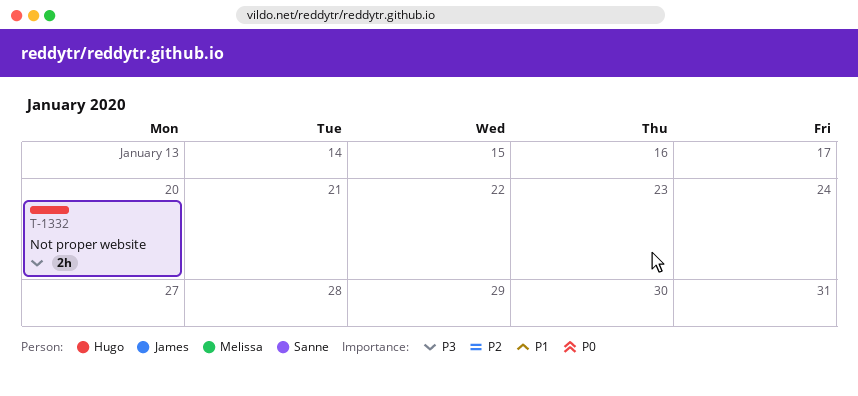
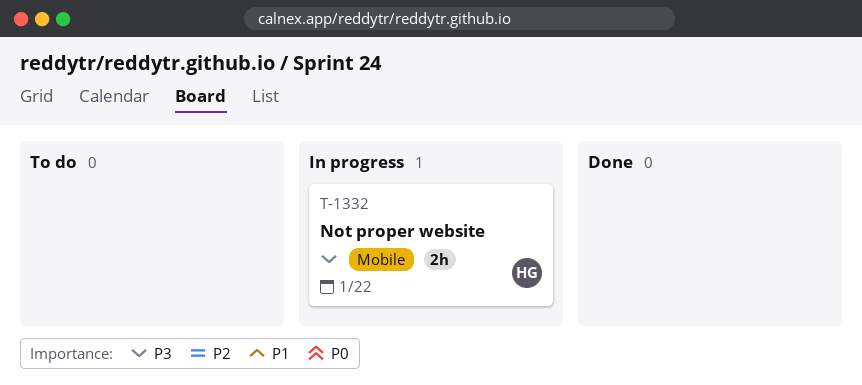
T-1332, due: Jan 20 -> Jan 22

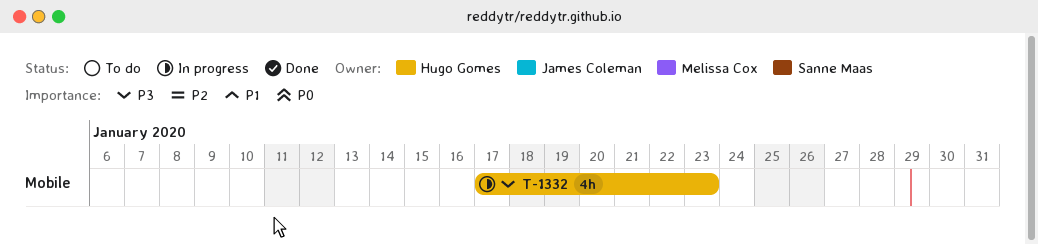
T-1332, estimate: 2h -> 4h
T-1332, due: Jan 22 -> Jan 23

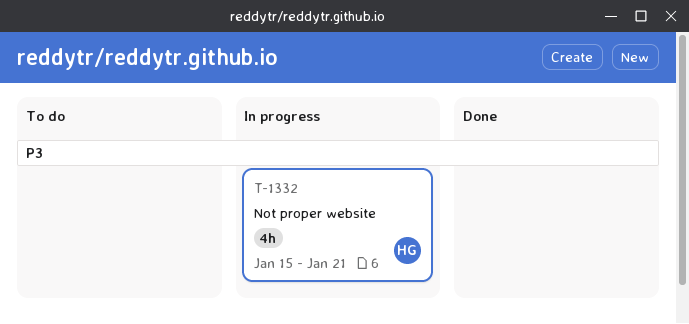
T-1332, start: Jan 17 -> Jan 15
T-1332, due: Jan 23 -> Jan 21

